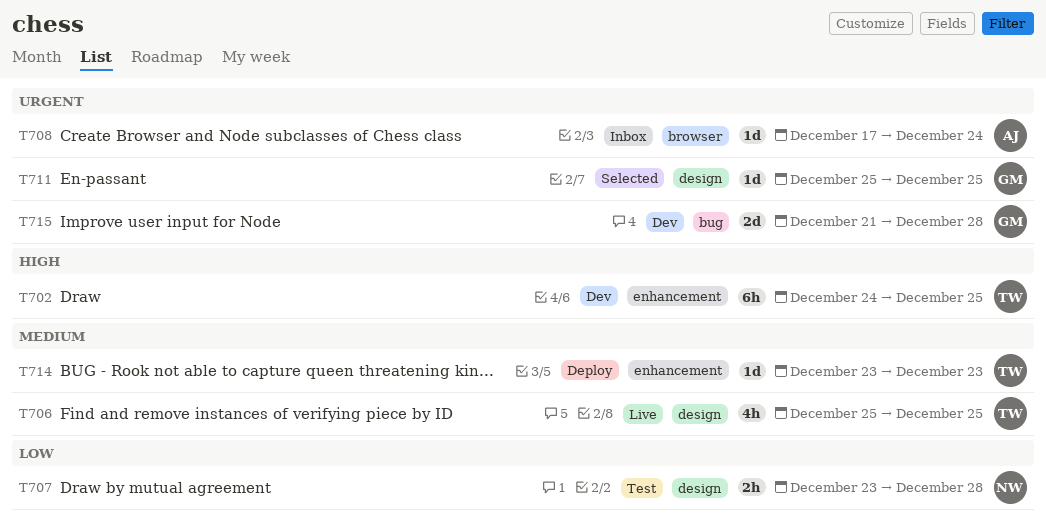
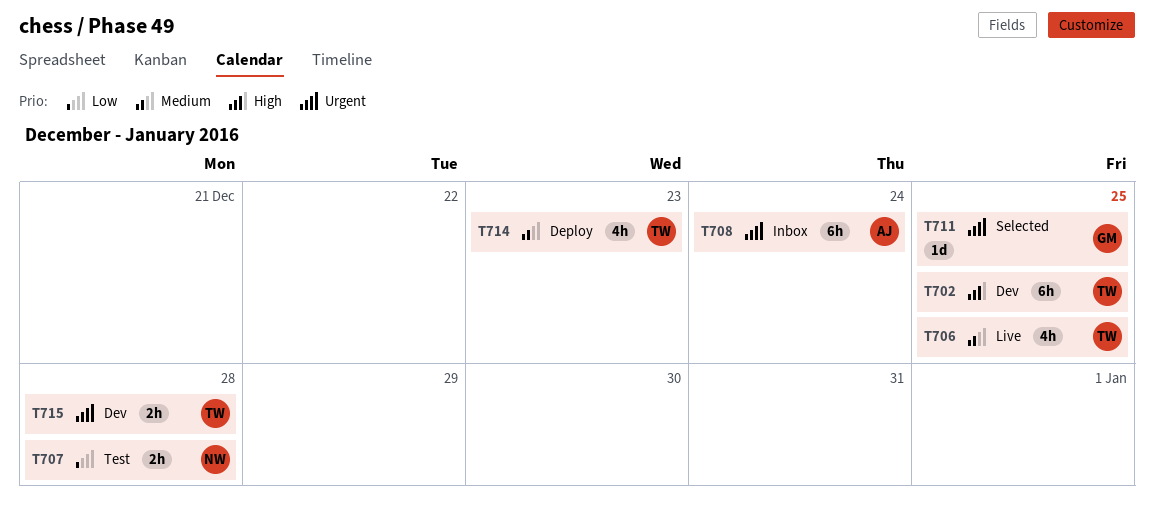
T708, estimate: 1d -> 6h
T714, estimate: 1d -> 4h
T715, owner: GM -> TW
T715, estimate: 2d -> 2h

